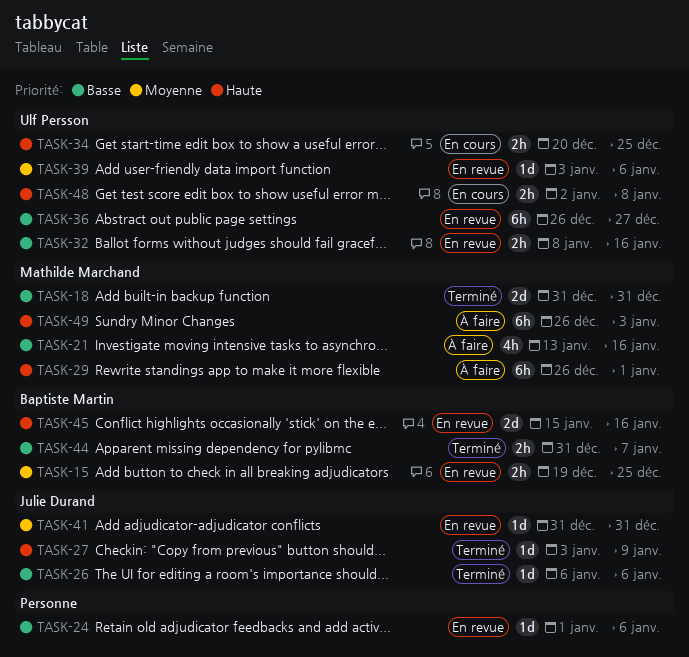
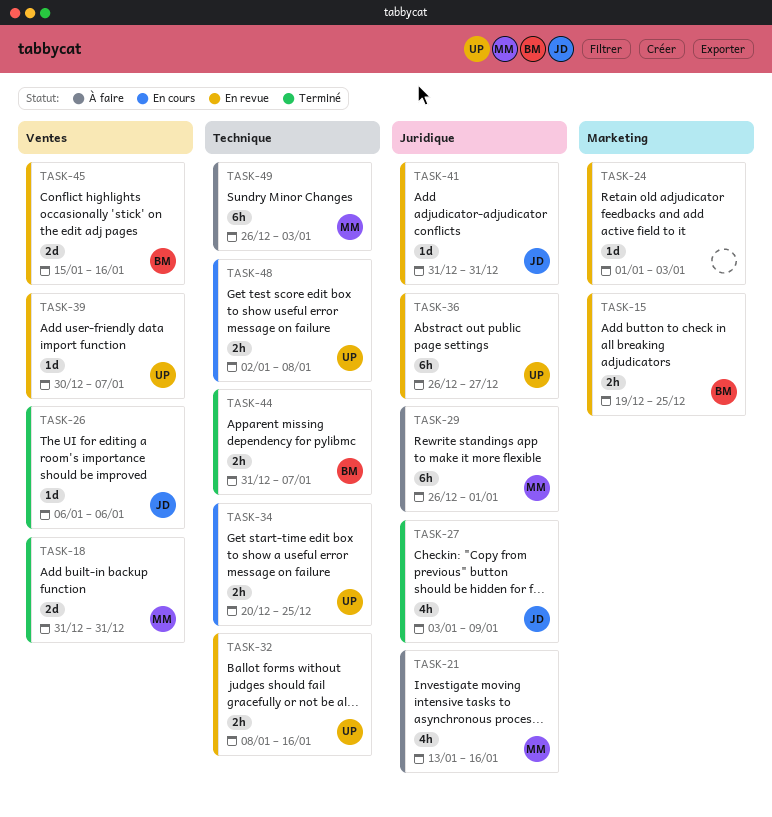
TASK-24, due: Jan 6 -> Jan 3
TASK-27, estimate: 1d -> 4h
TASK-39, start: Jan 3 -> Dec 30
TASK-39, due: Jan 6 -> Jan 7

